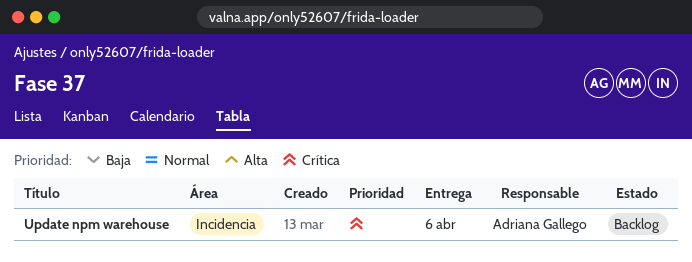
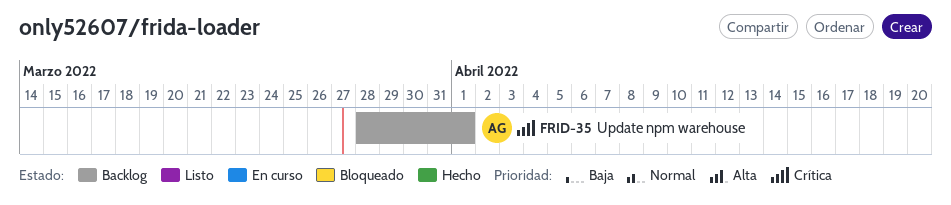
Update npm warehouse, due: Apr 6 -> Apr 1

